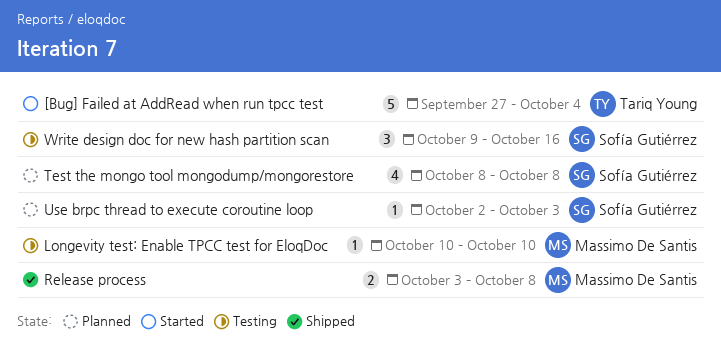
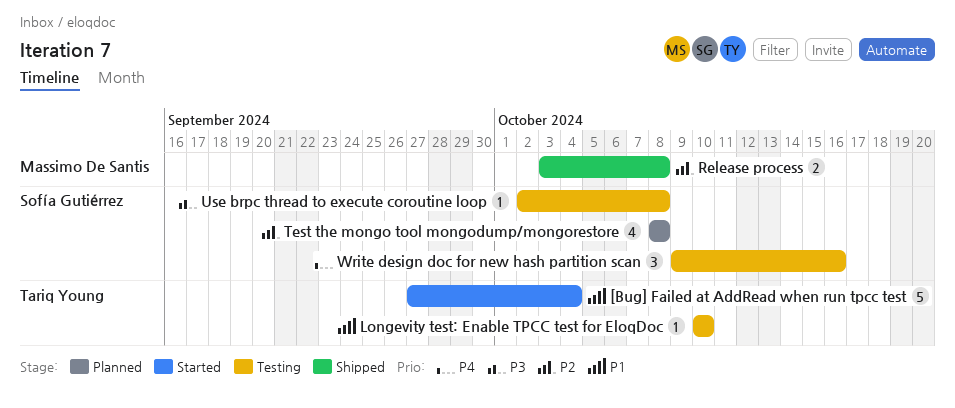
Longevity test: Enable TPCC test for EloqDoc, owner: Massimo De Santis -> Tariq Young
Use brpc thread to execute coroutine loop, status: Planned -> Testing
Use brpc thread to execute coroutine loop, due: Oct 3 -> Oct 8

